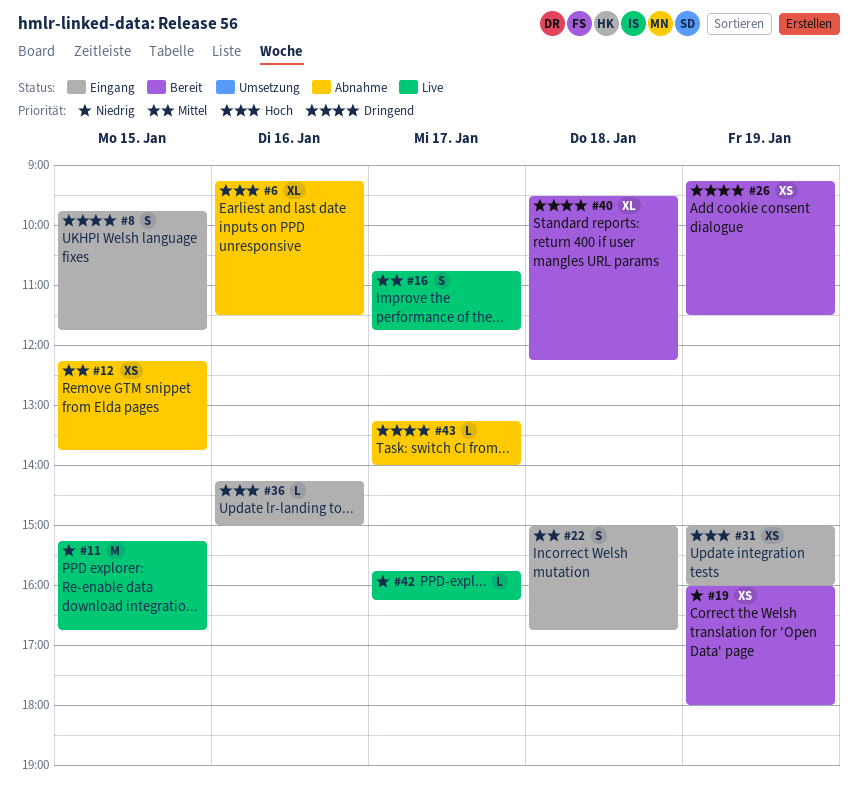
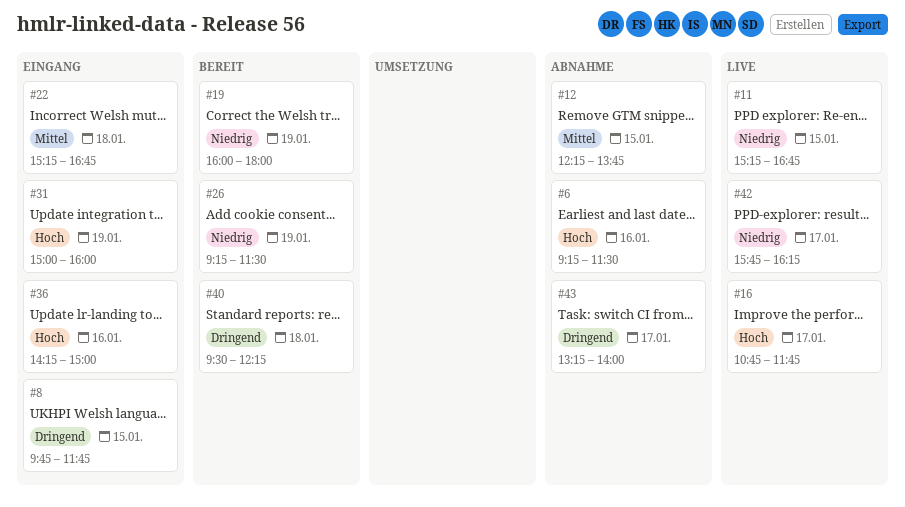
#16, priority: Mittel -> Hoch
#22, begins: 15:00 -> 15:15
#26, priority: Dringend -> Niedrig

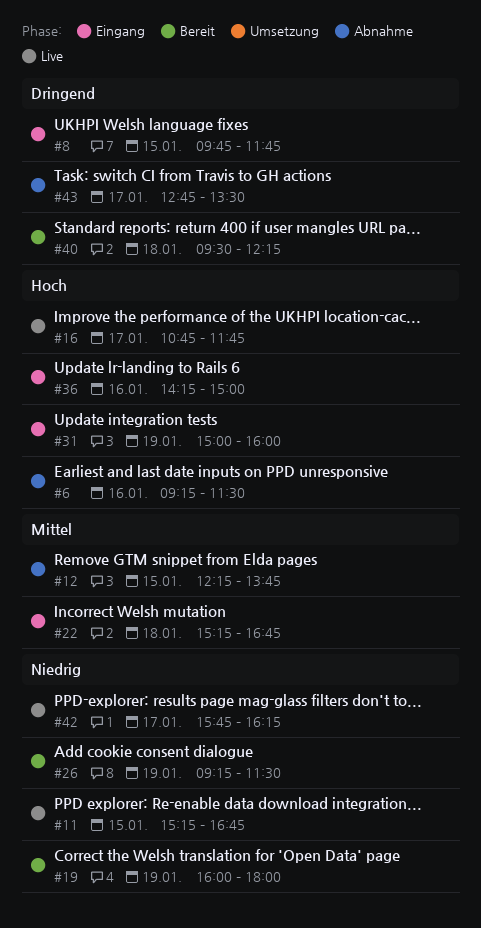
#43, begins: 13:15 -> 12:45
#43, ends: 14:00 -> 13:30

